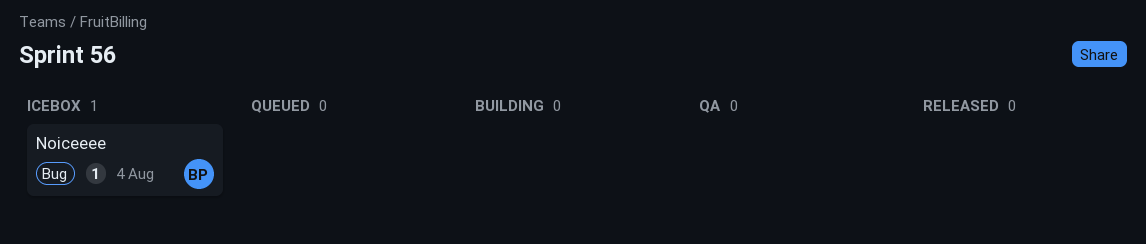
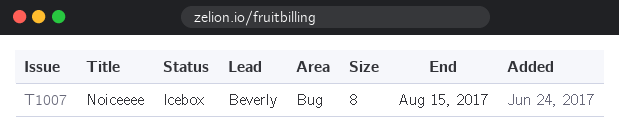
Noiceeee, estimate: 1 -> 8
Noiceeee, due: Aug 4 -> Aug 15

